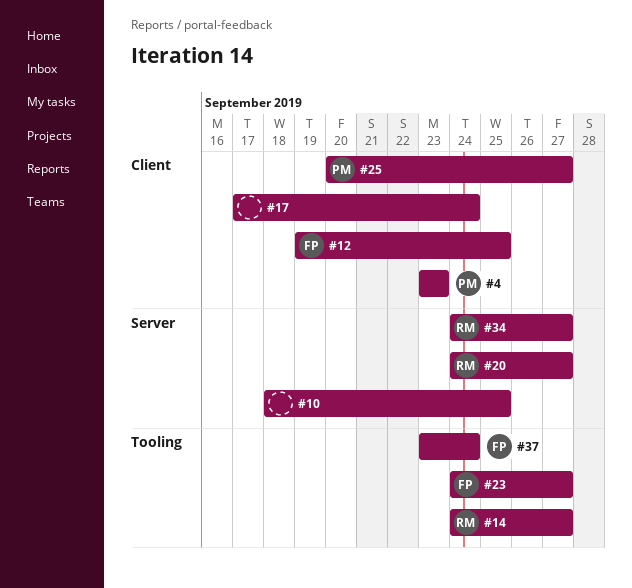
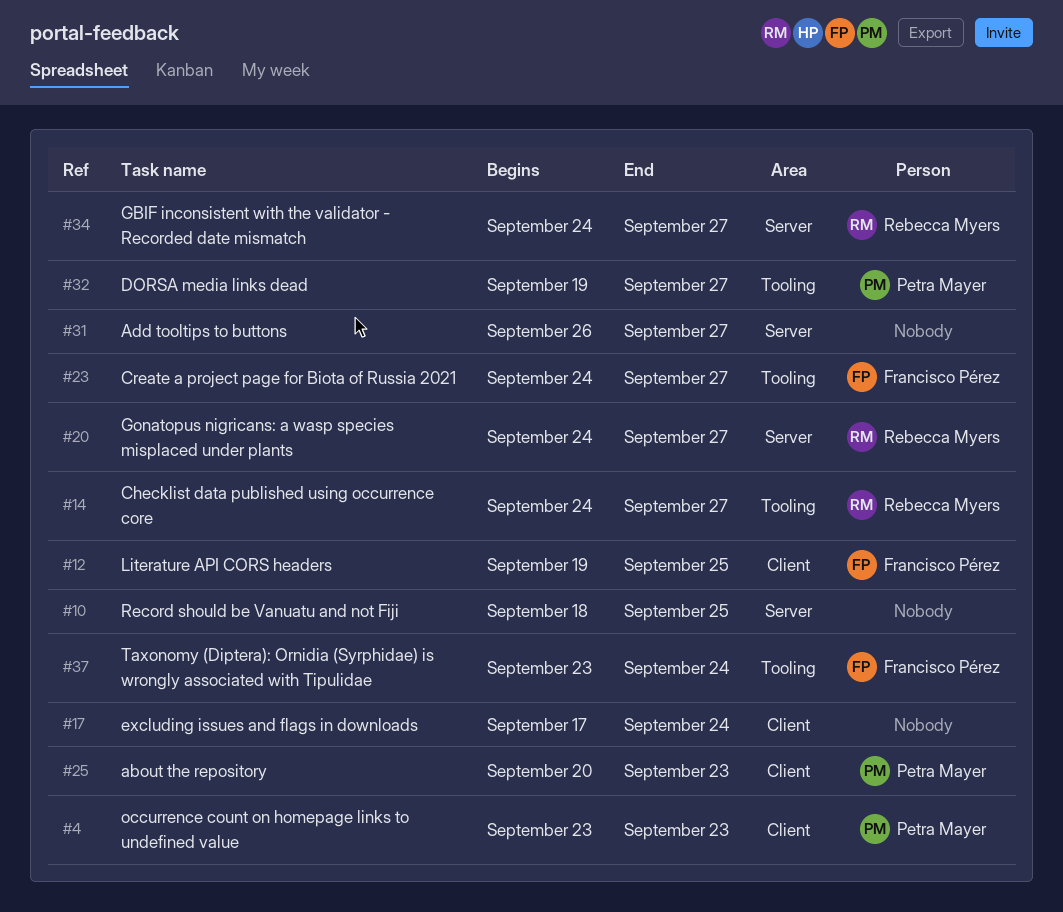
#25, due: Sep 27 -> Sep 23
#31: none -> present
#32: none -> present

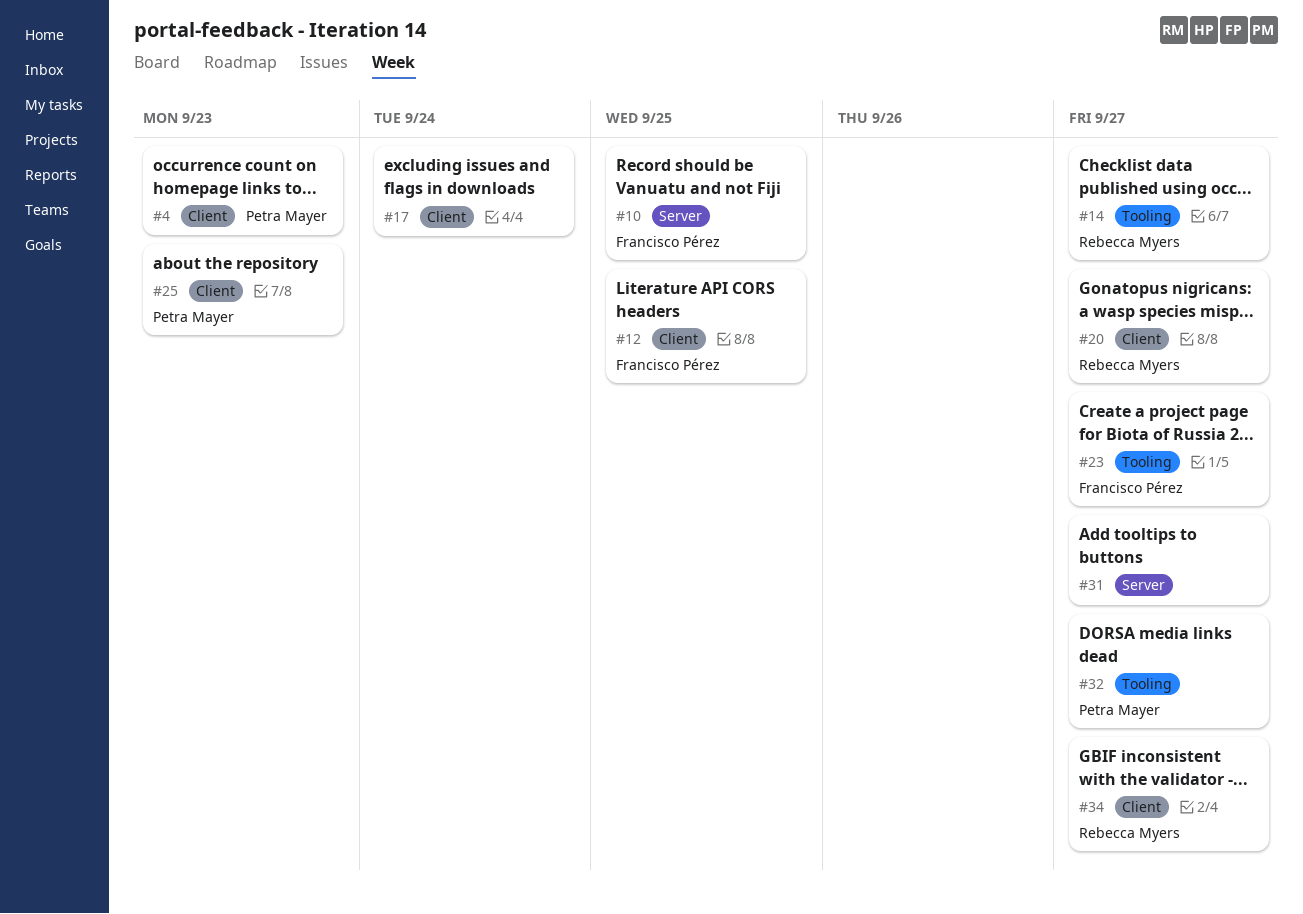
#10, owner: none -> Francisco Pérez
#20, label: Server -> Client
#34, label: Server -> Client
#37: present -> none

